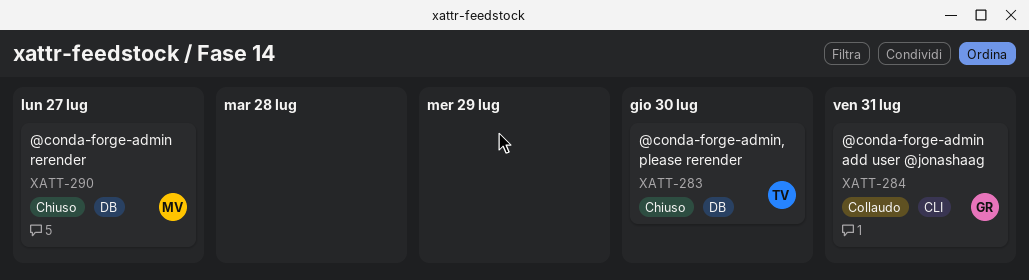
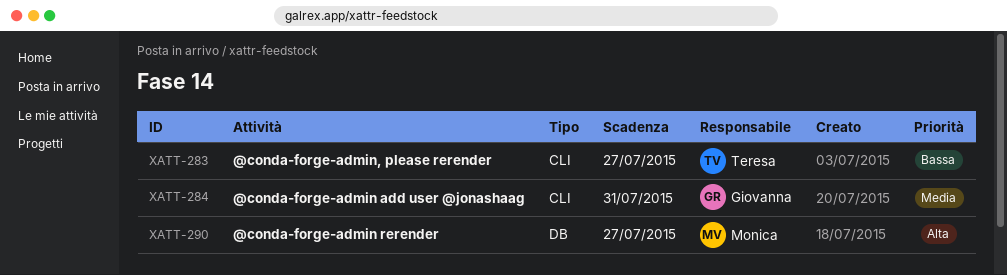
XATT-283, label: DB -> CLI
XATT-283, due: Jul 30 -> Jul 27

